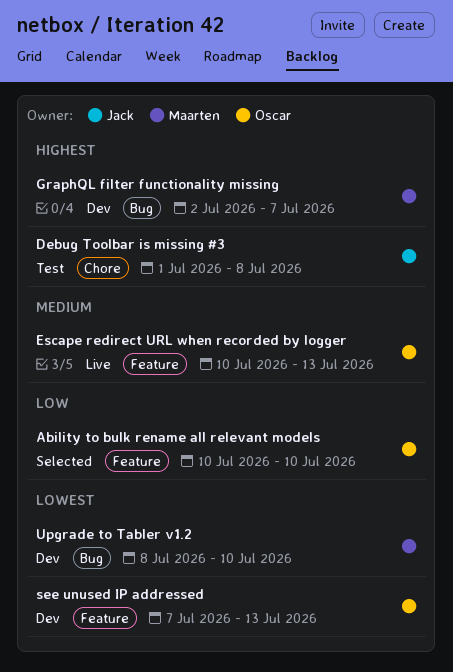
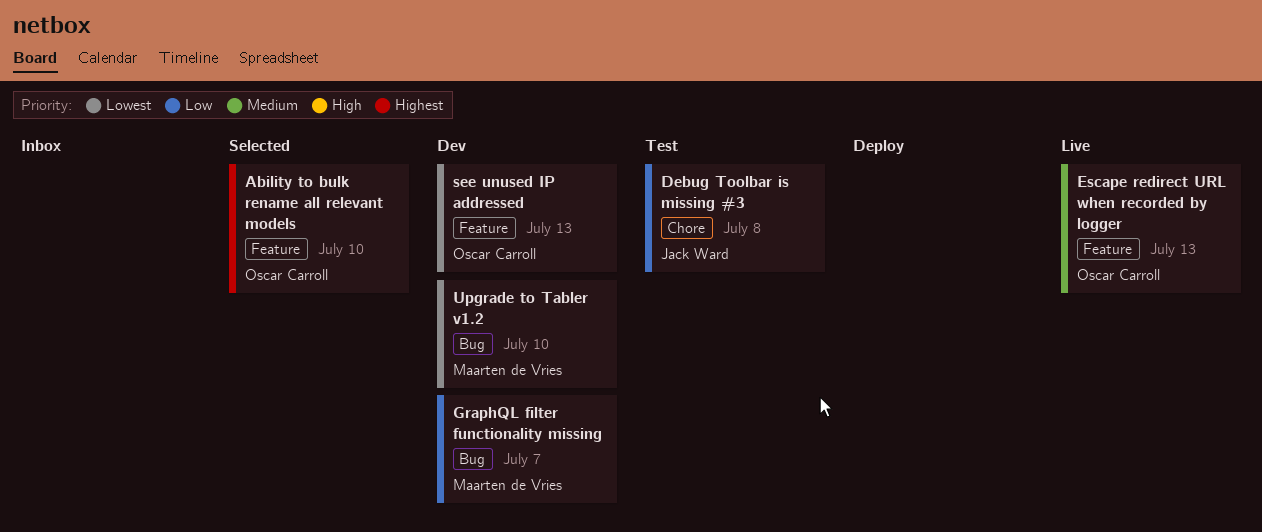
Ability to bulk rename all relevant models, priority: Low -> Highest
Debug Toolbar is missing #3, priority: Highest -> Low
GraphQL filter functionality missing, priority: Highest -> Low

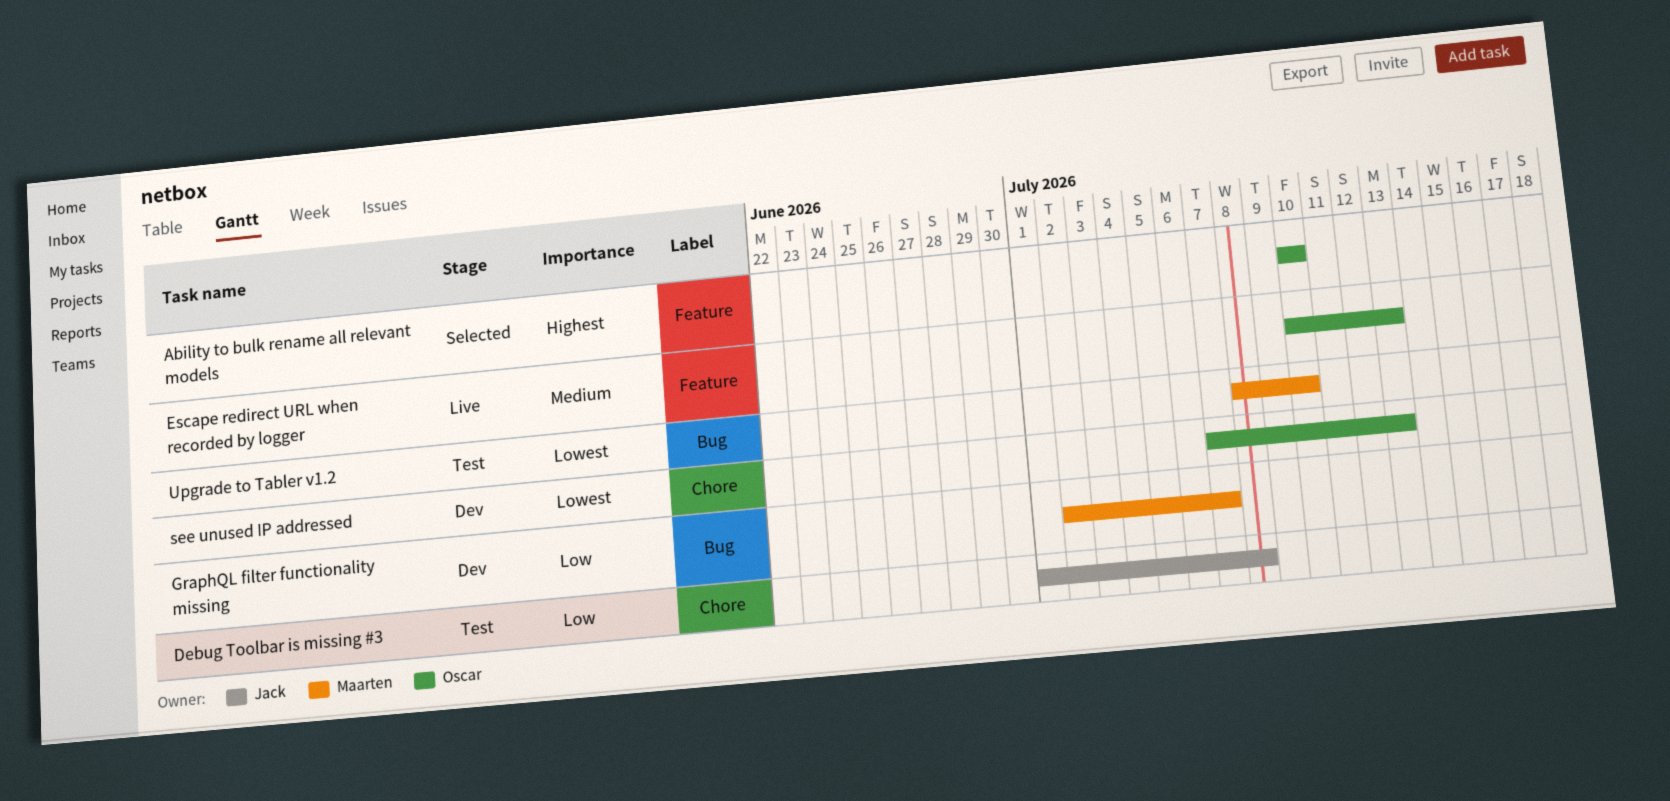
see unused IP addressed, label: Feature -> Chore
Upgrade to Tabler v1.2, status: Dev -> Test

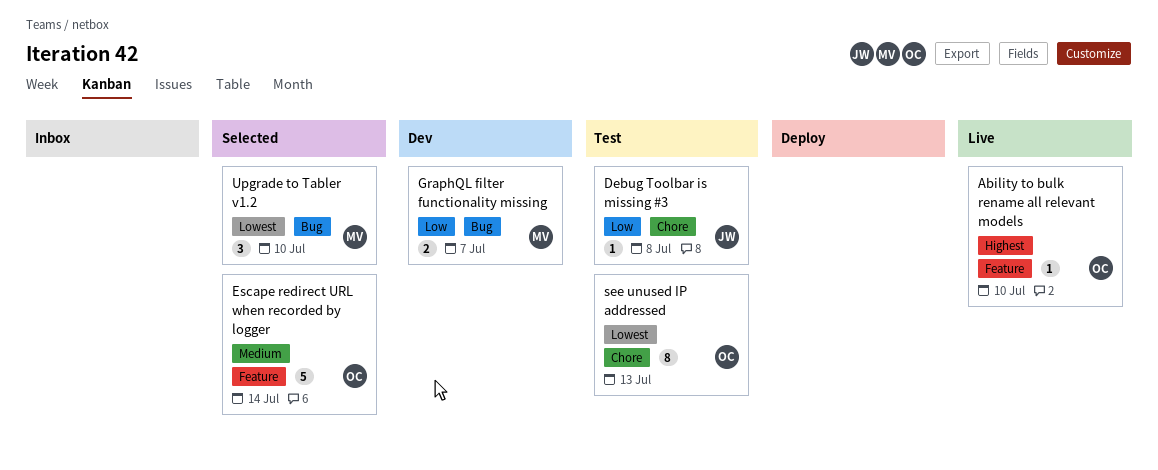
Ability to bulk rename all relevant models, status: Selected -> Live
Escape redirect URL when recorded by logger, status: Live -> Selected
Escape redirect URL when recorded by logger, due: Jul 13 -> Jul 14
see unused IP addressed, status: Dev -> Test
Upgrade to Tabler v1.2, status: Test -> Selected

